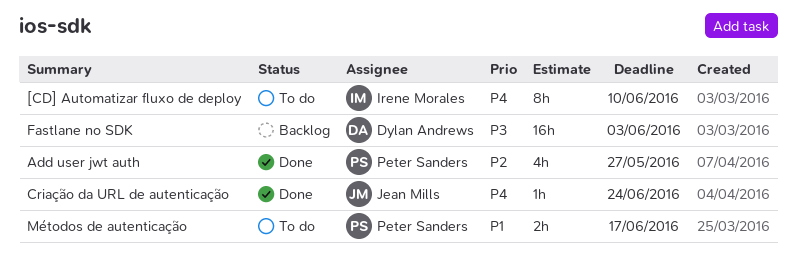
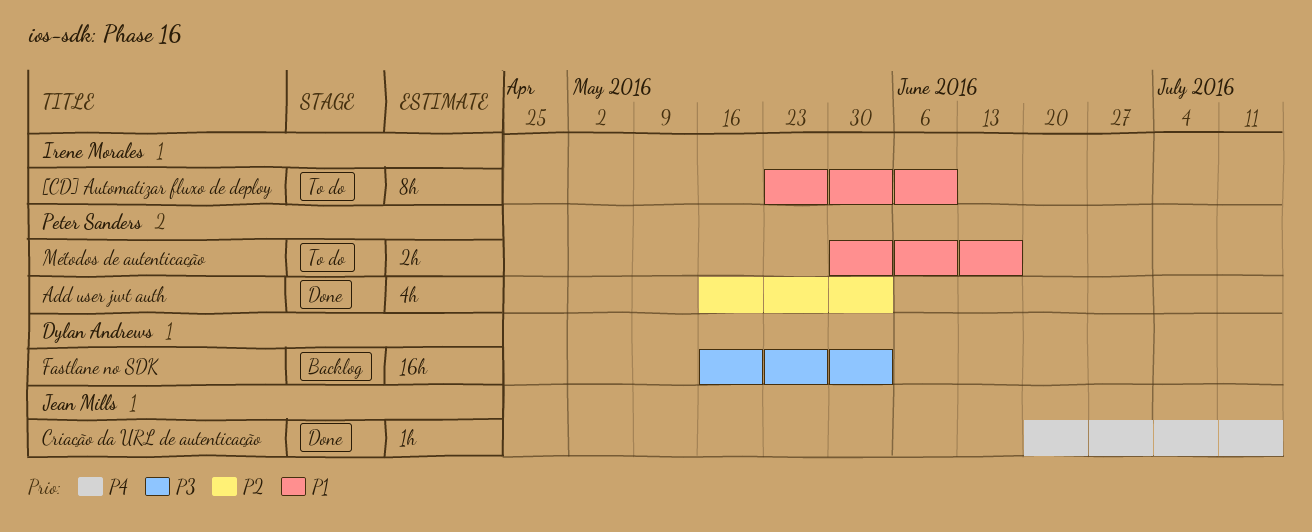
[CD] Automatizar fluxo de deploy, priority: P4 -> P1
Add user jwt auth, due: May 27 -> Jun 3
Criação da URL de autenticação, due: Jun 24 -> Jul 15

